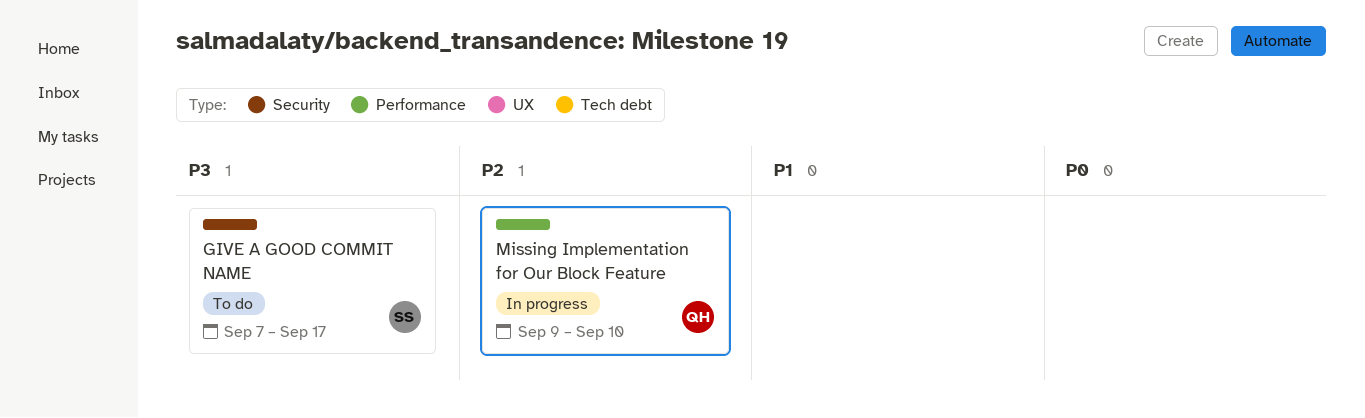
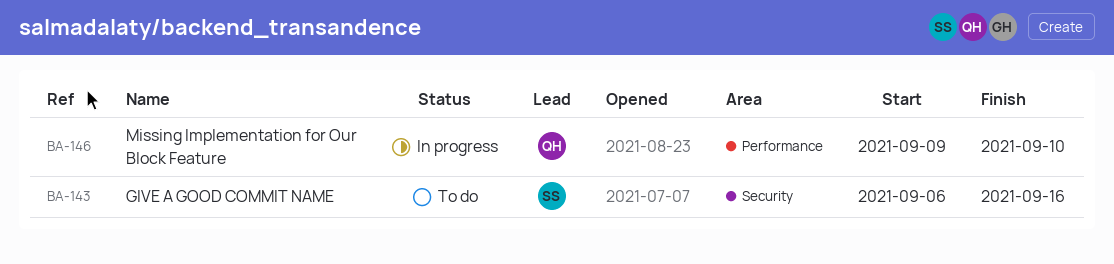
GIVE A GOOD COMMIT NAME, start: Sep 7 -> Sep 6
GIVE A GOOD COMMIT NAME, due: Sep 17 -> Sep 16

